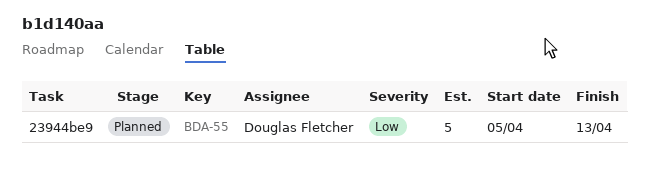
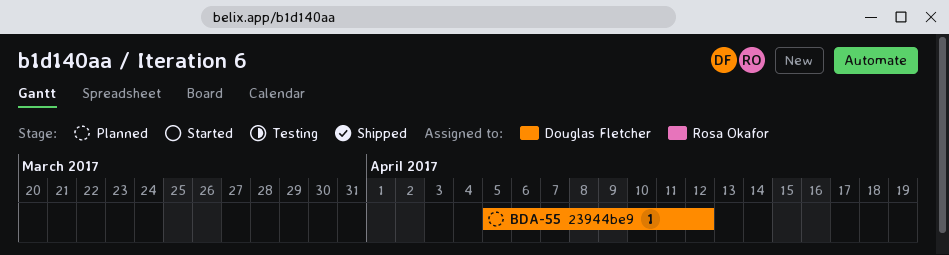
BDA-55, estimate: 5 -> 1
BDA-55, due: Apr 13 -> Apr 12

